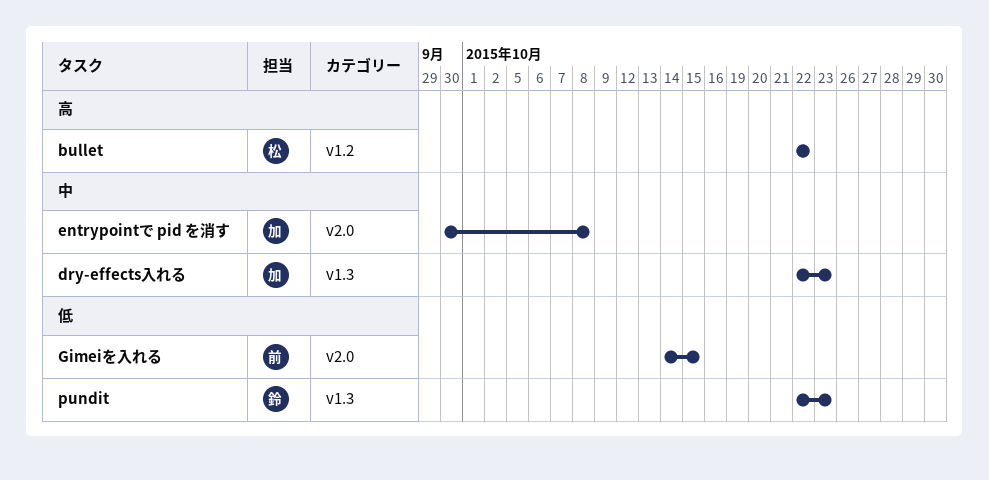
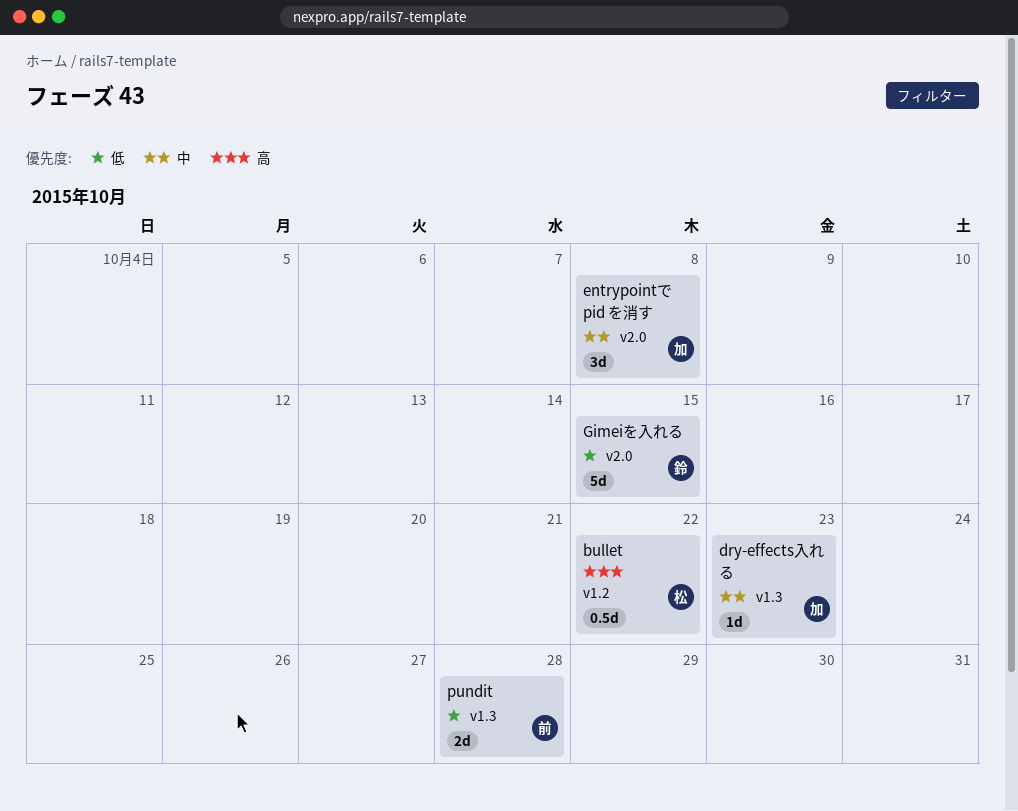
Gimeiを入れる, owner: 前 -> 鈴
pundit, owner: 鈴 -> 前
pundit, due: Oct 23 -> Oct 28

